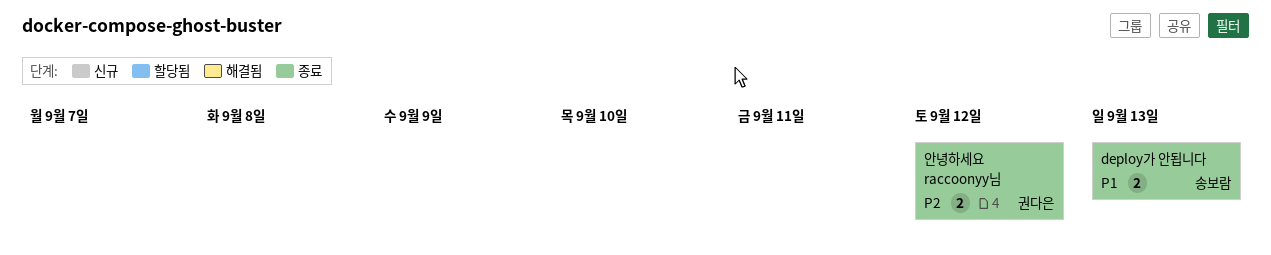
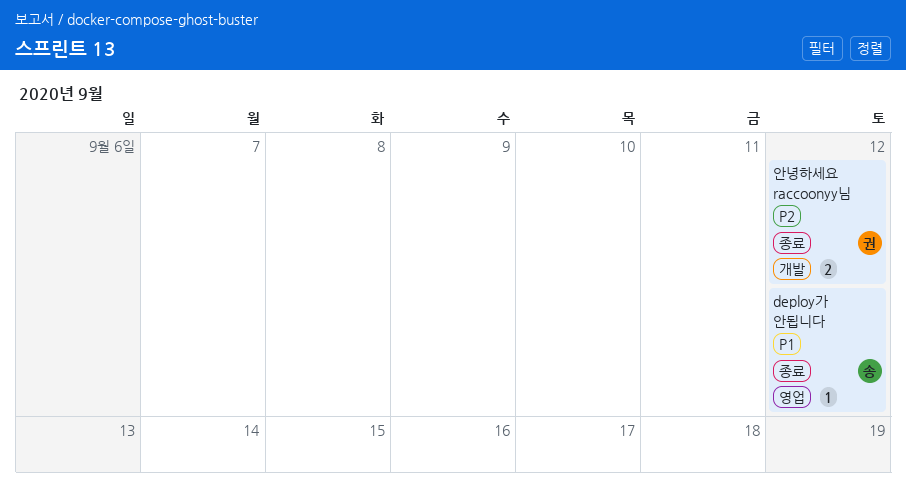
deploy가 안됩니다, estimate: 2 -> 1
deploy가 안됩니다, due: Sep 13 -> Sep 12

